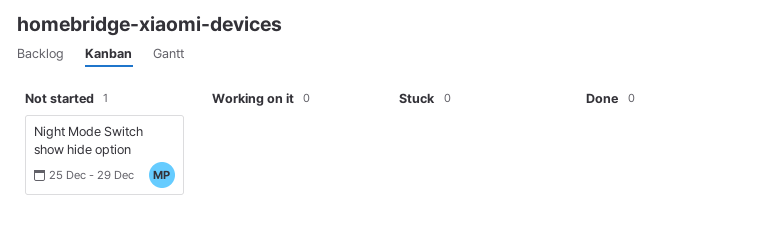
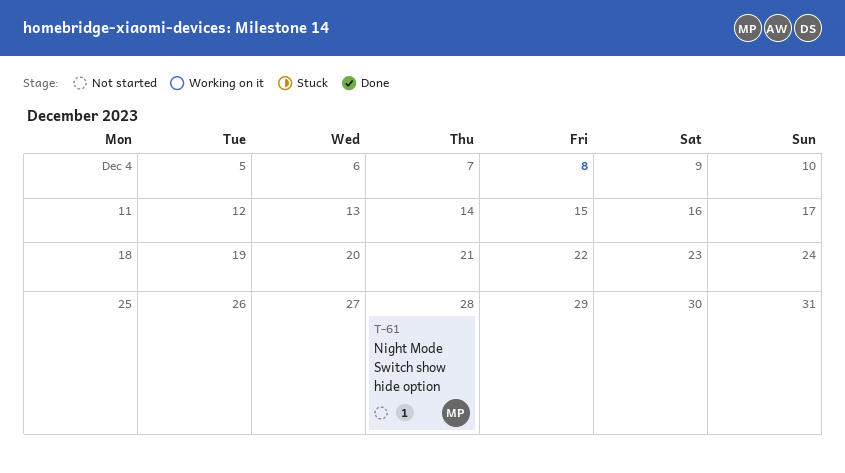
Night Mode Switch show hide option, due: Dec 29 -> Dec 28

